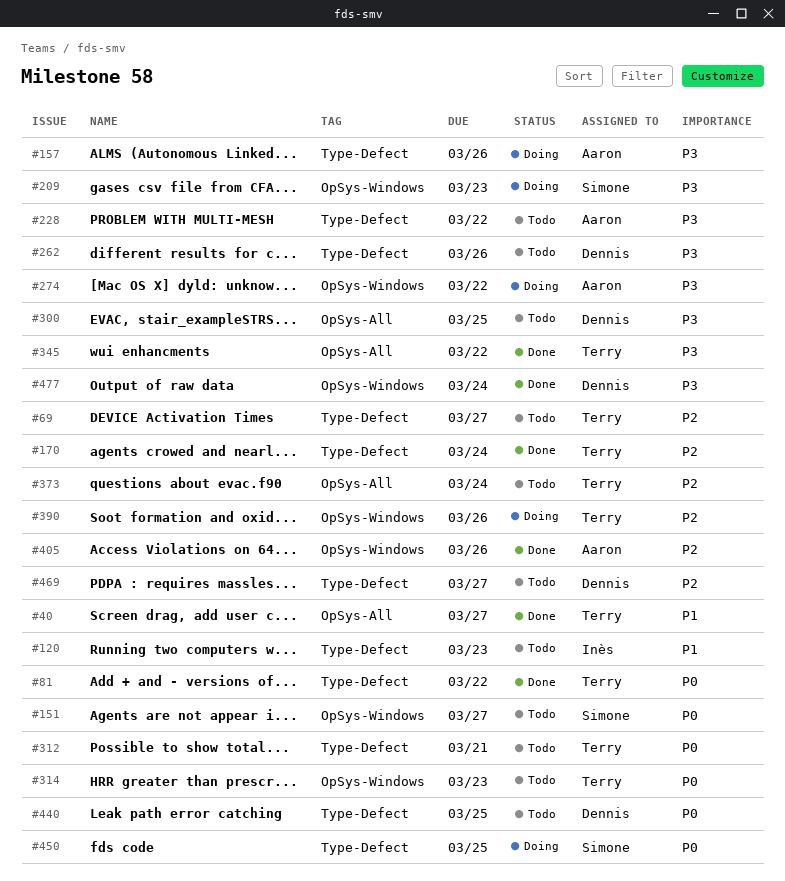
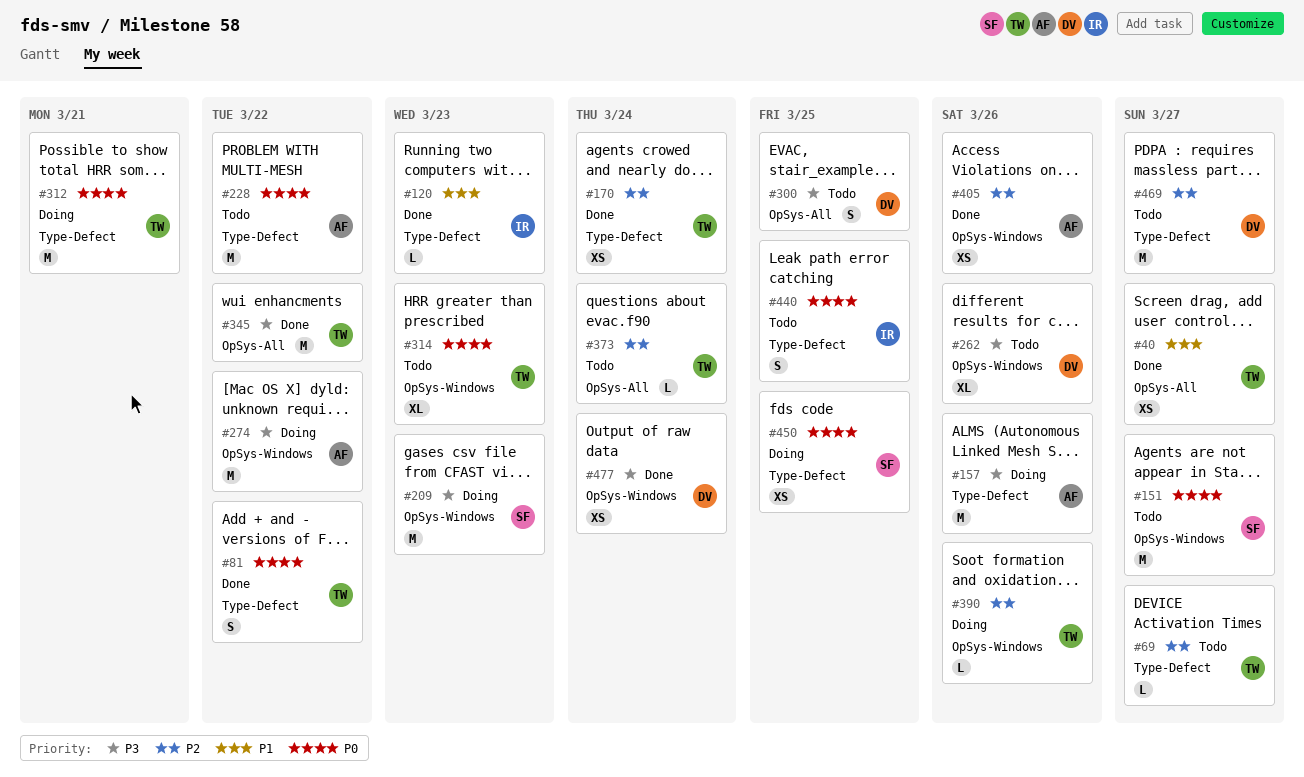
#120, status: Todo -> Done
#228, priority: P3 -> P0
#262, label: Type-Defect -> OpSys-Windows
#312, status: Todo -> Doing
#440, owner: Dennis -> Inès

